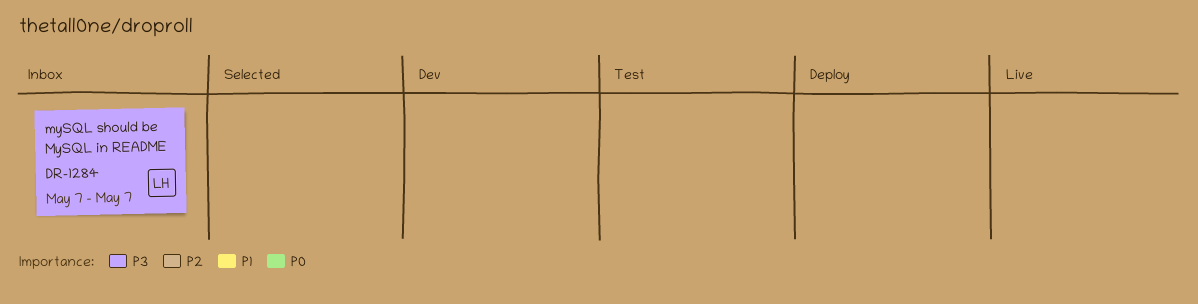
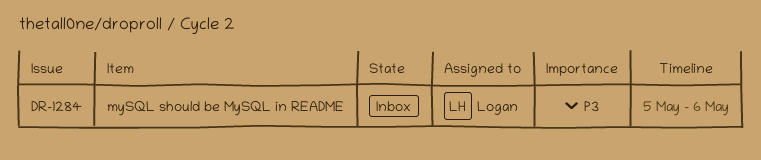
DR-1284, start: May 7 -> May 5
DR-1284, due: May 7 -> May 6

